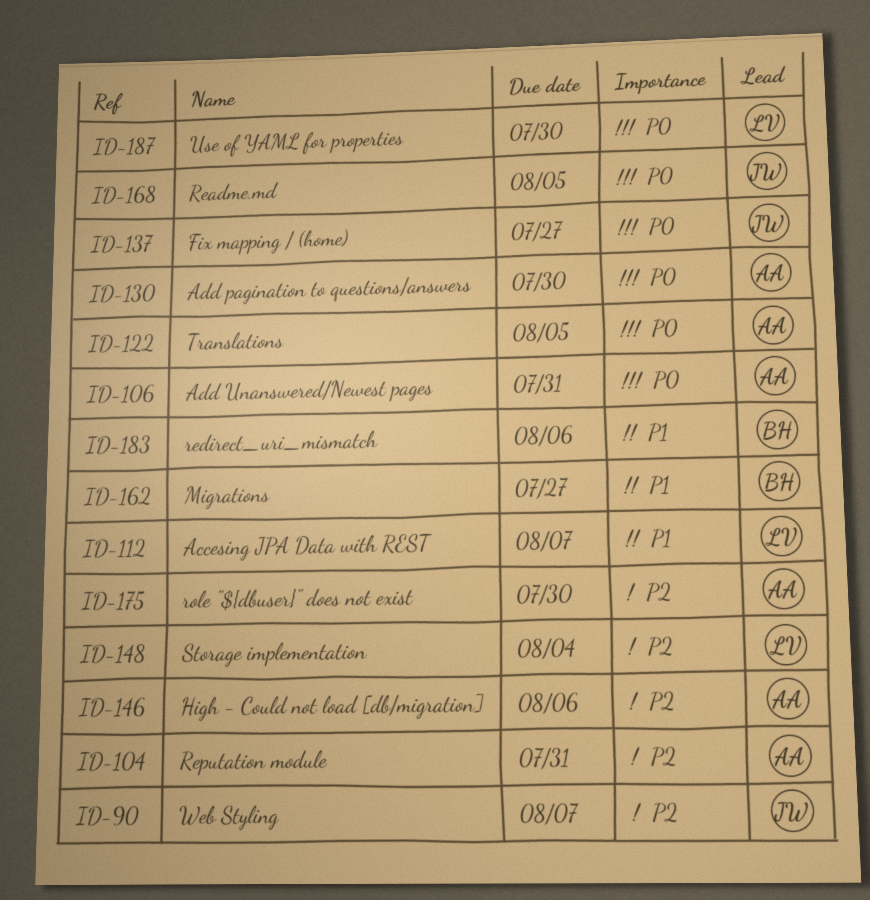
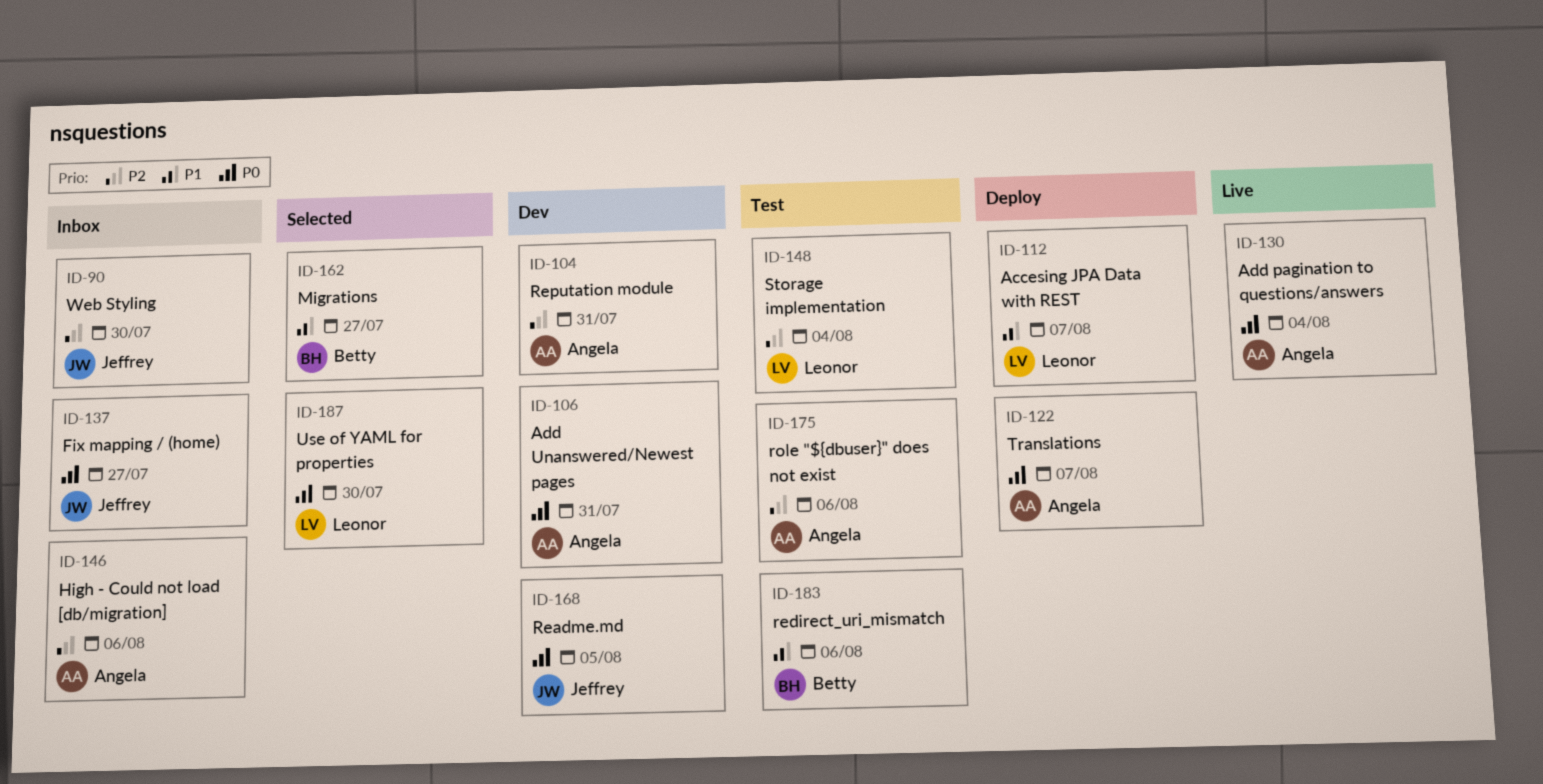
ID-90, due: Aug 7 -> Jul 30
ID-122, due: Aug 5 -> Aug 7
ID-130, due: Jul 30 -> Aug 4
ID-175, due: Jul 30 -> Aug 6

